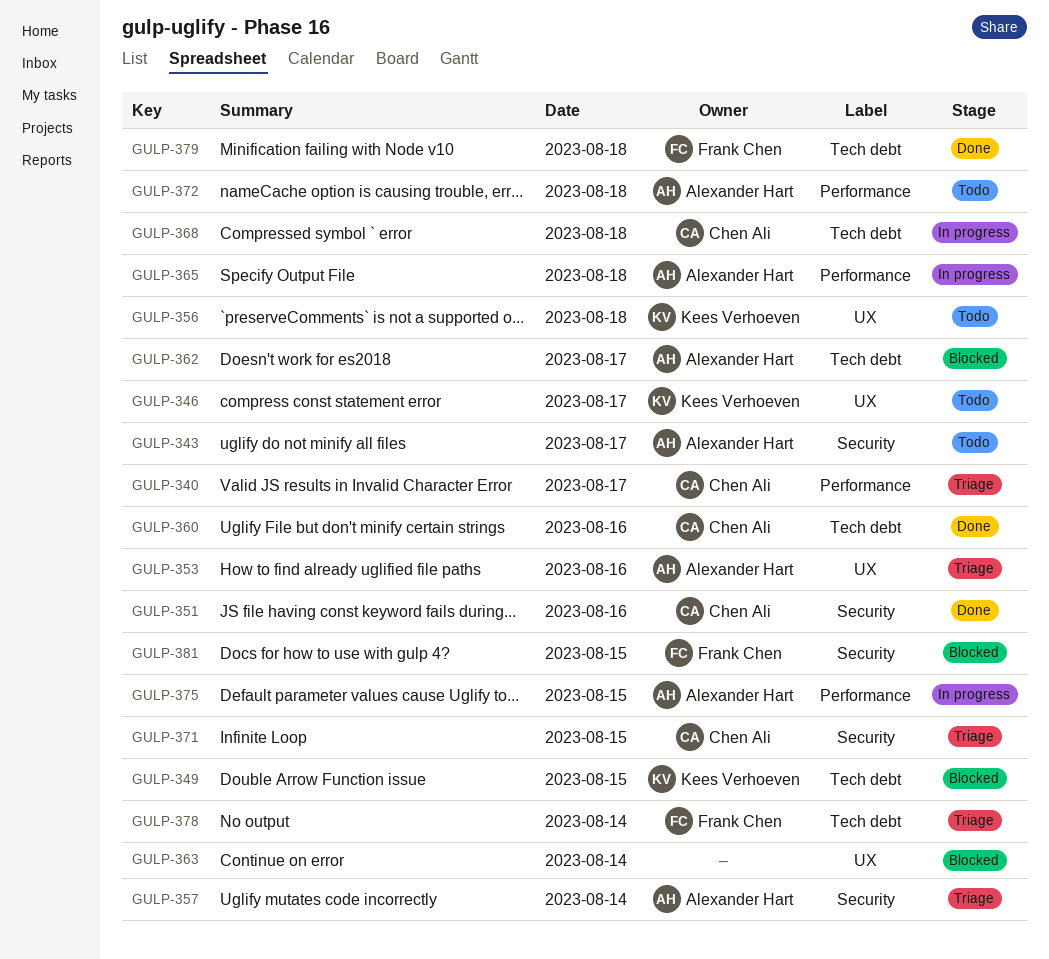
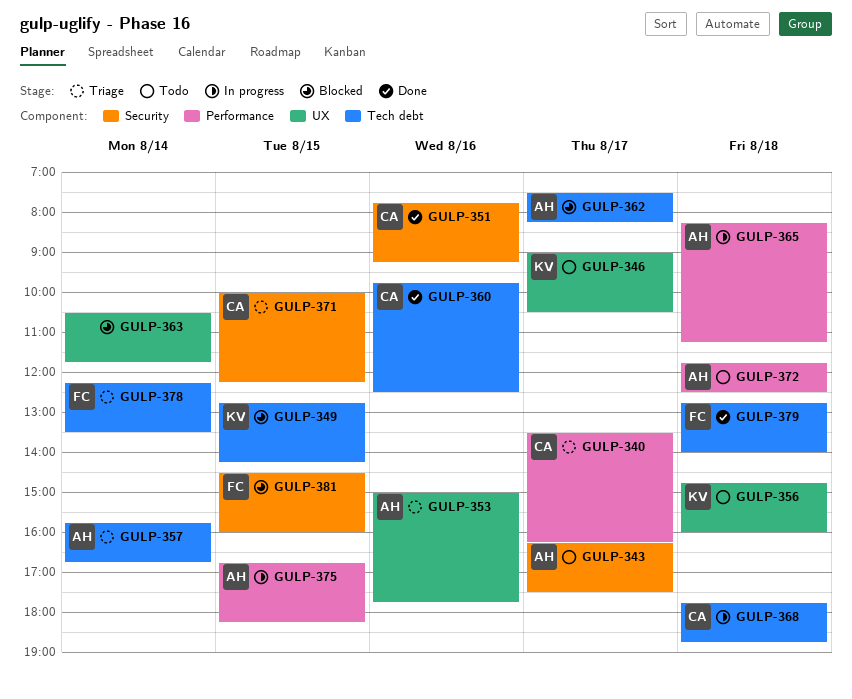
GULP-357, label: Security -> Tech debt

